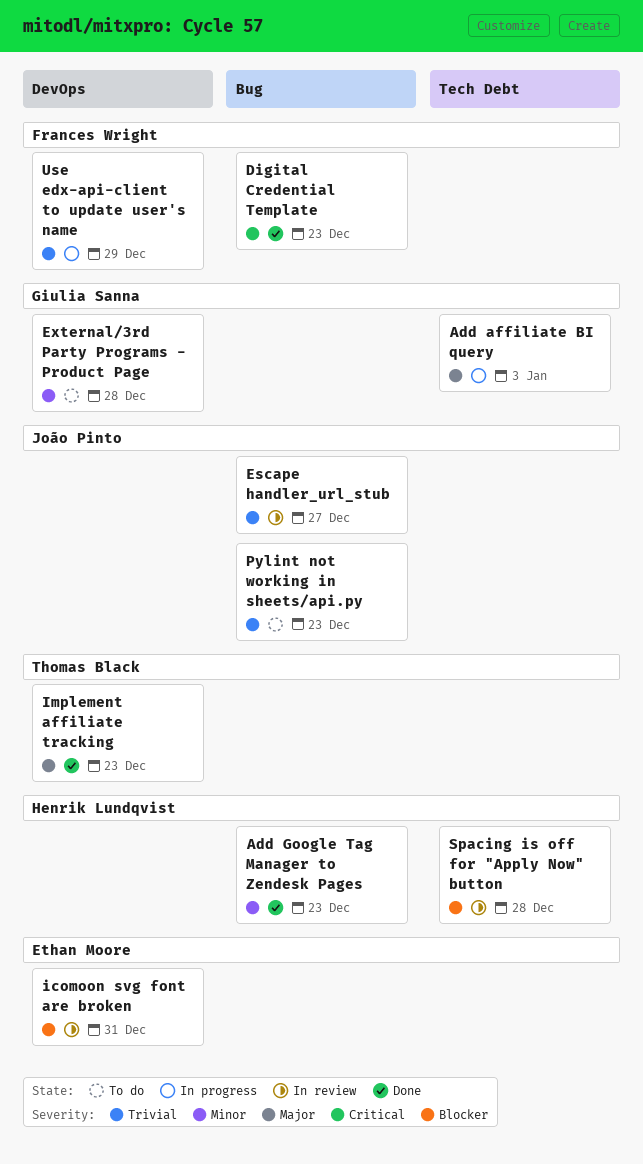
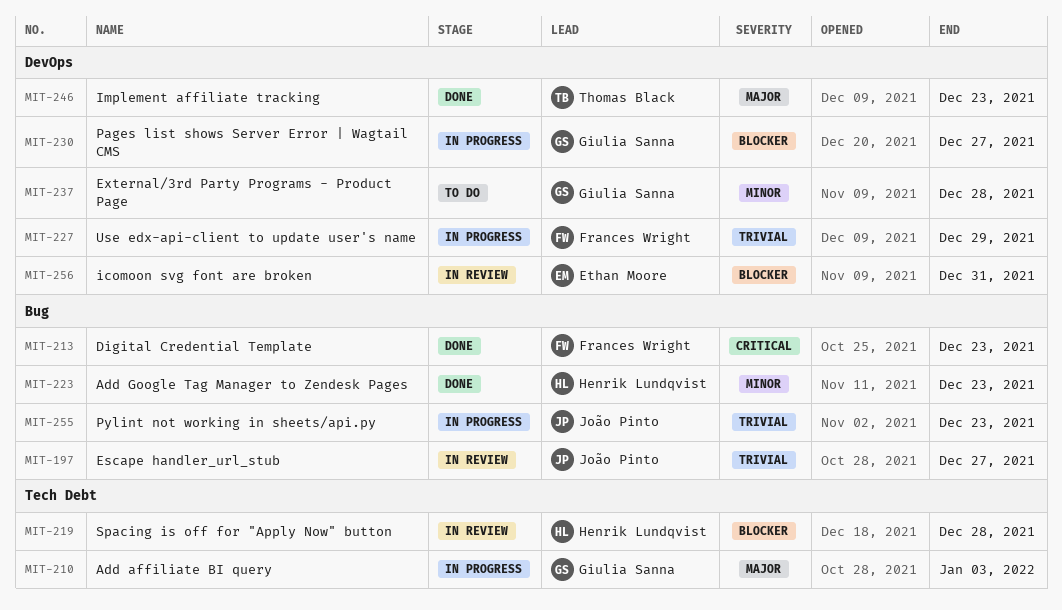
Pages list shows Server Error | Wagtail CMS: none -> present
Pylint not working in sheets/api.py, status: To do -> In progress

